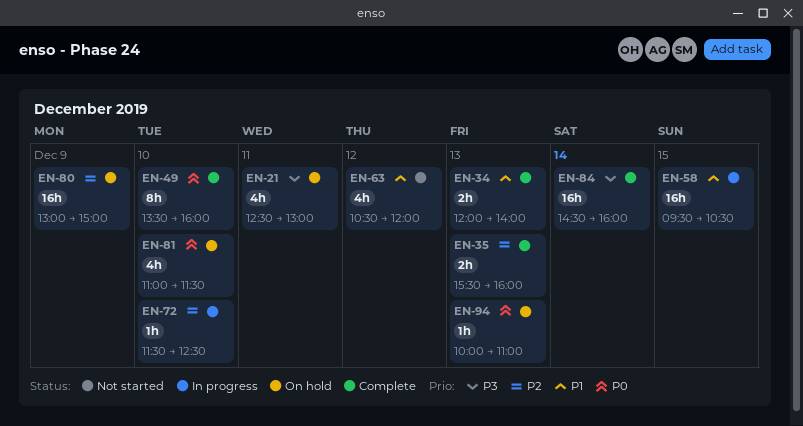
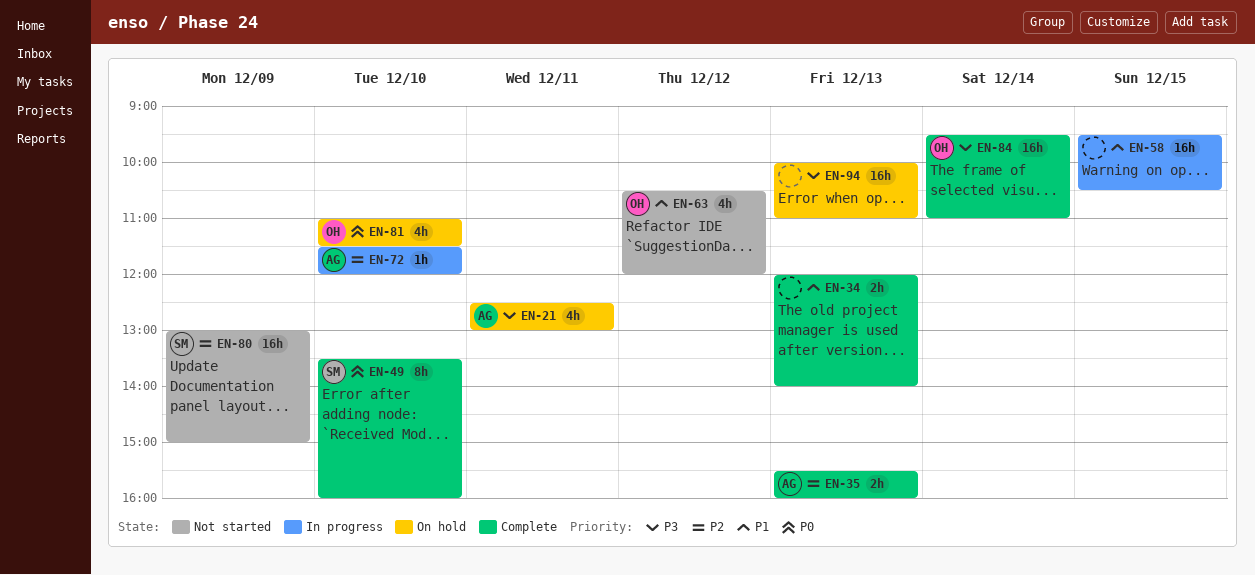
EN-72, ends: 12:30 -> 12:00
EN-80, status: On hold -> Not started
EN-84, begins: 14:30 -> 09:30
EN-84, ends: 16:00 -> 11:00
EN-94, priority: P0 -> P3
EN-94, estimate: 1h -> 16h

